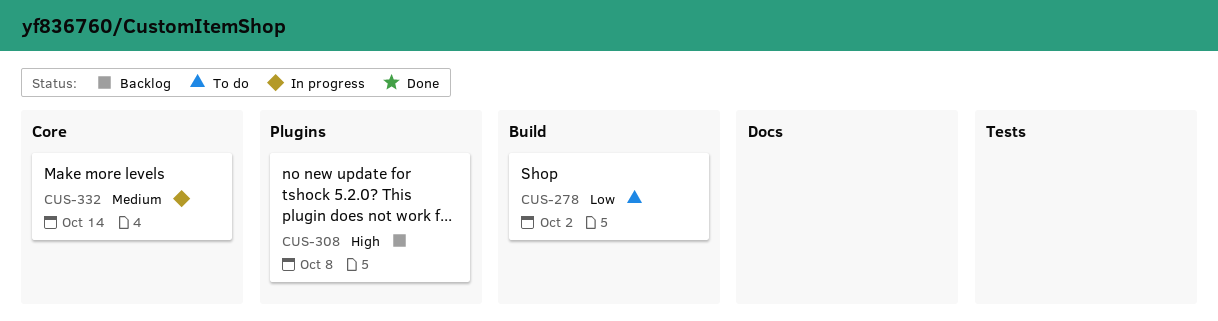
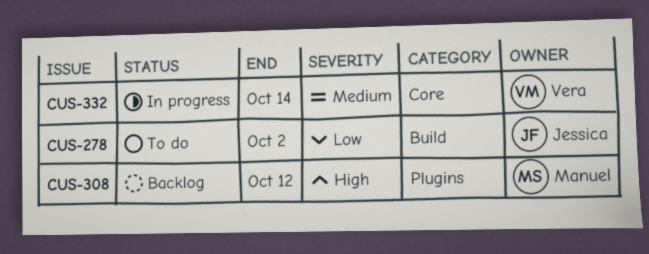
CUS-308, due: Oct 8 -> Oct 12

